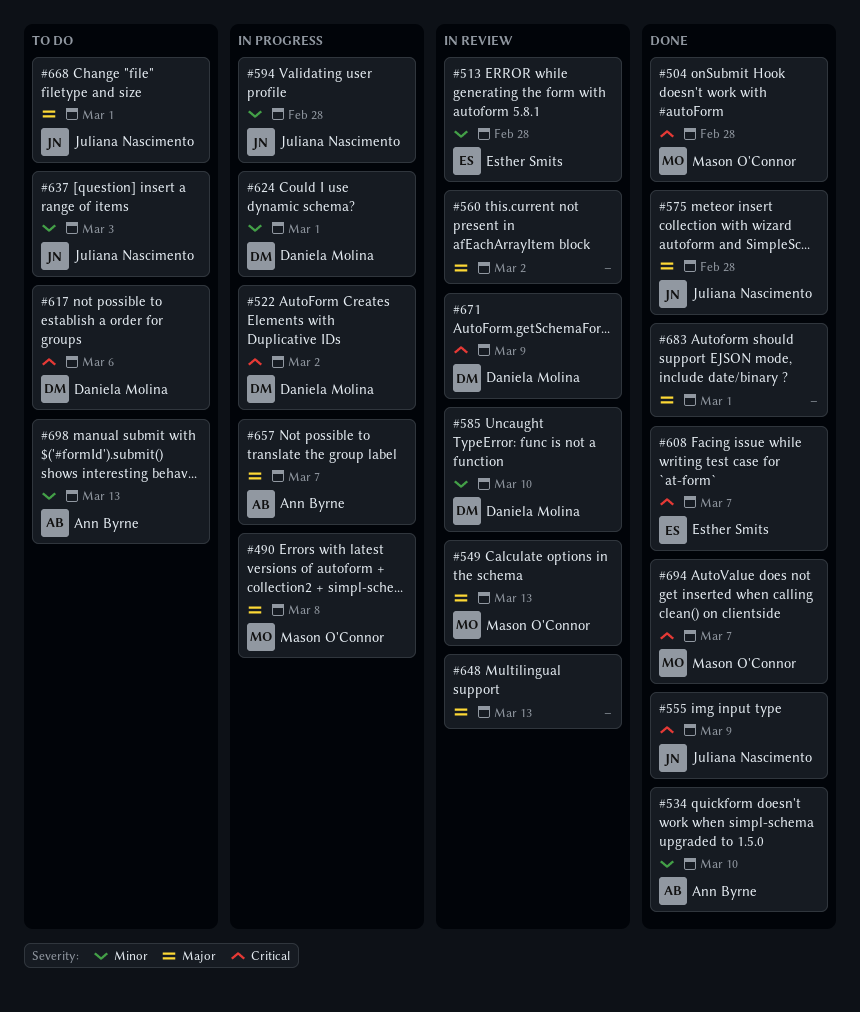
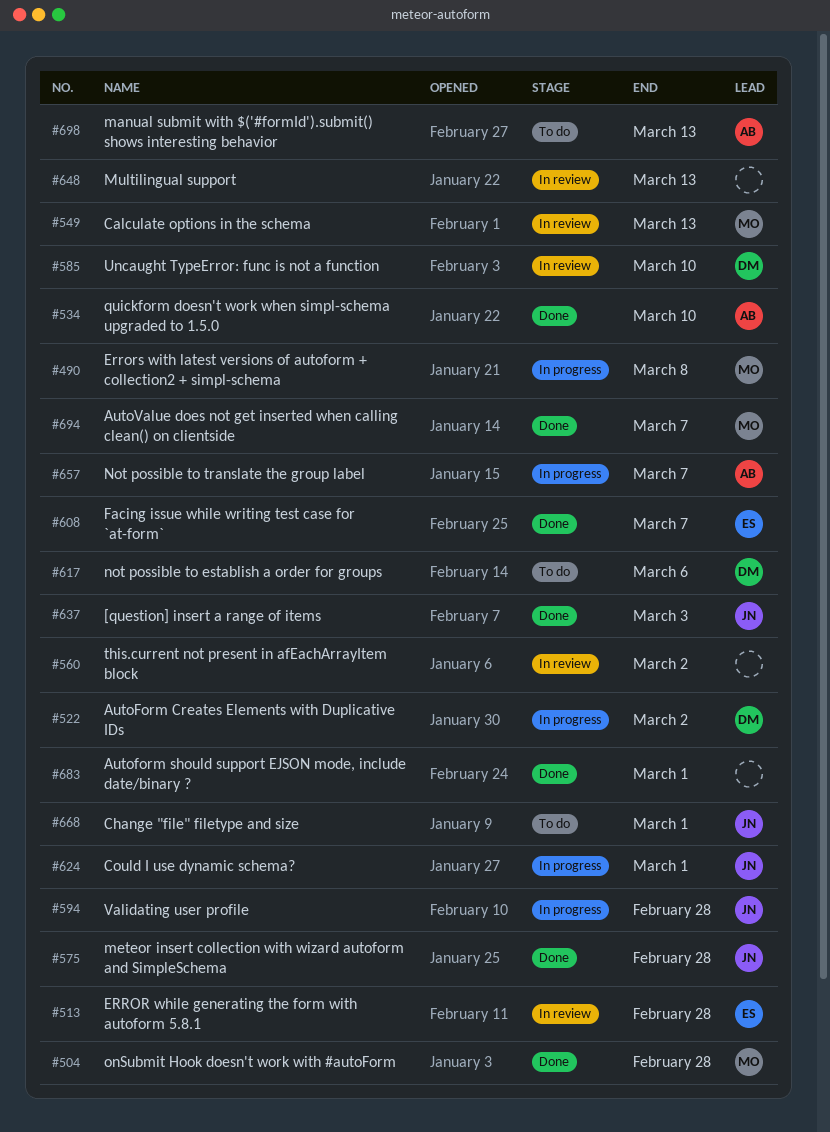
#555: present -> none
#624, owner: Daniela Molina -> Juliana Nascimento
#637, status: To do -> Done
#671: present -> none

